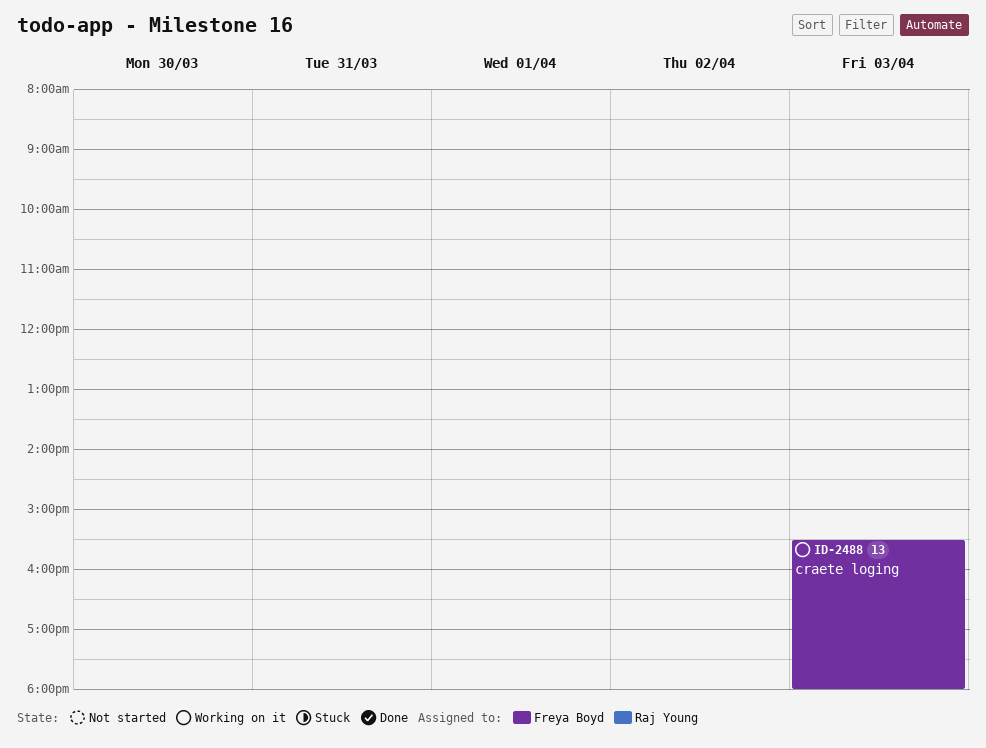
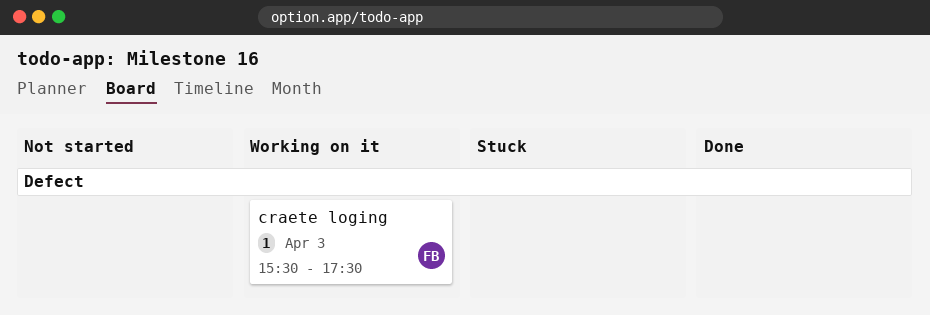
craete loging, estimate: 13 -> 1
craete loging, ends: 18:00 -> 17:30

